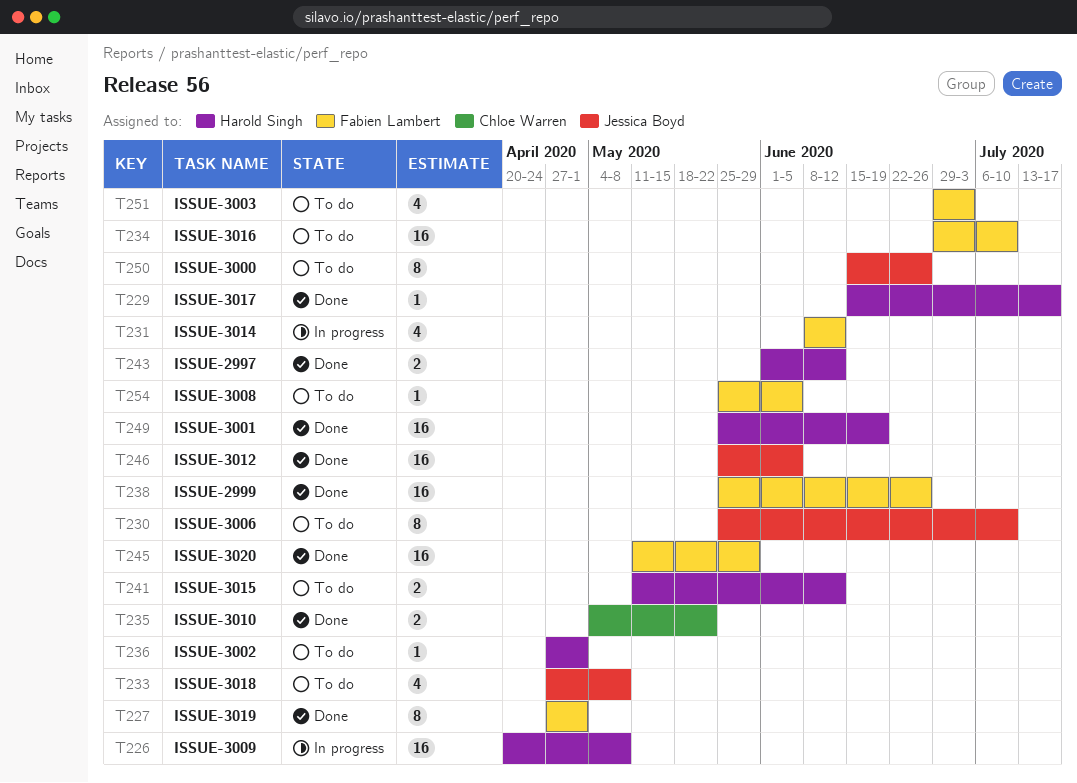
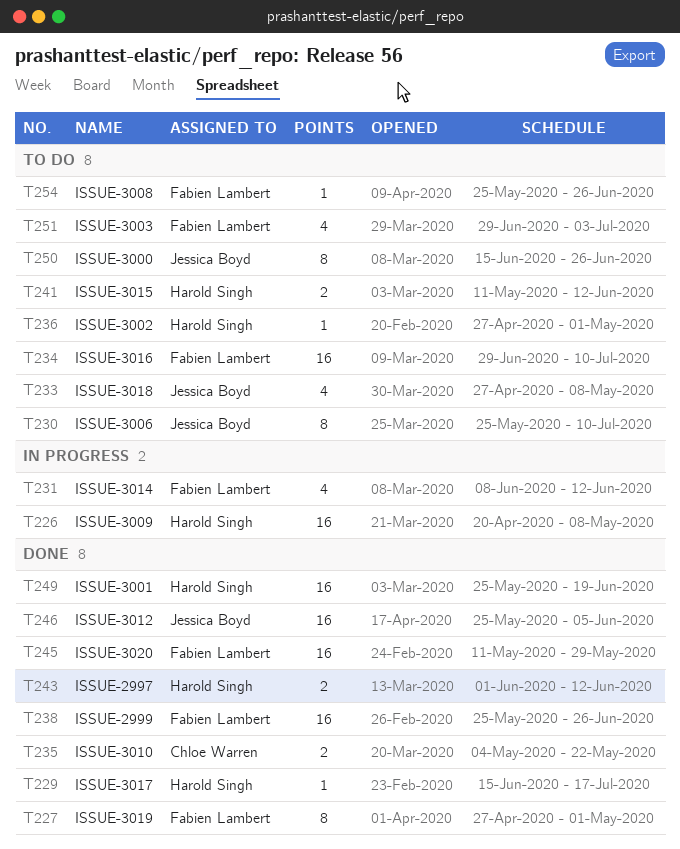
T254, due: Jun 5 -> Jun 26

